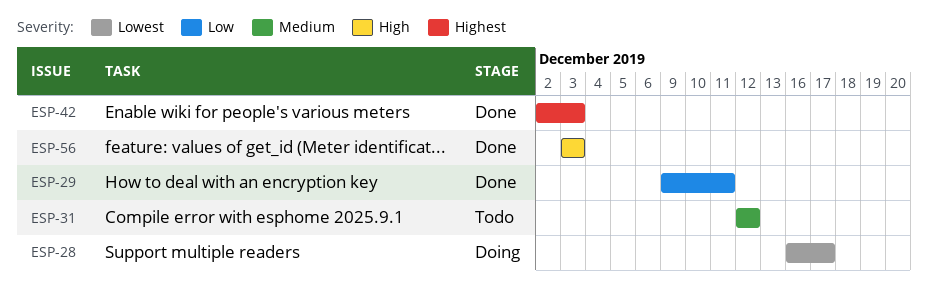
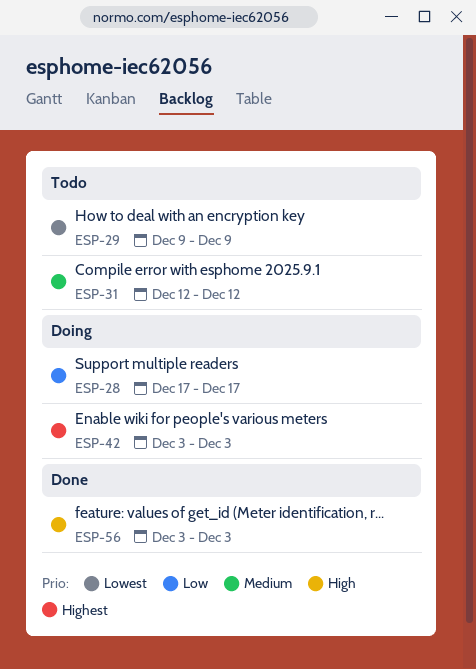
ESP-28, priority: Lowest -> Low
ESP-28, start: Dec 16 -> Dec 17
ESP-29, status: Done -> Todo
ESP-29, priority: Low -> Lowest
ESP-29, due: Dec 11 -> Dec 9
ESP-42, status: Done -> Doing
ESP-42, start: Dec 2 -> Dec 3

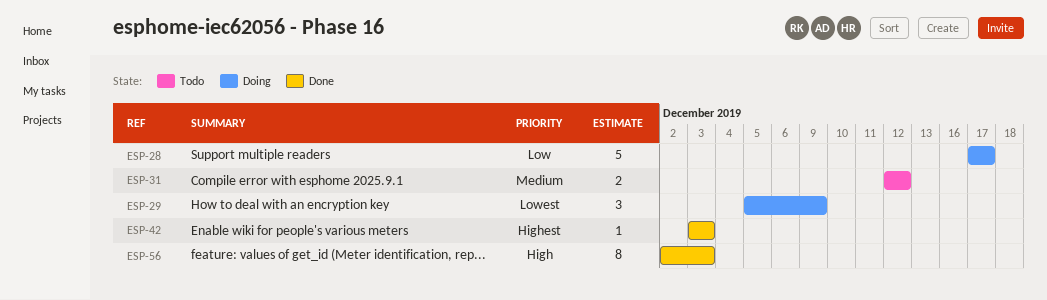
ESP-29, status: Todo -> Doing
ESP-29, start: Dec 9 -> Dec 5
ESP-42, status: Doing -> Done
ESP-56, start: Dec 3 -> Dec 2

